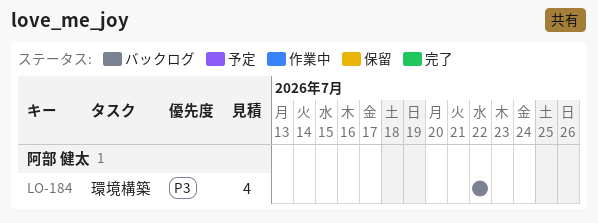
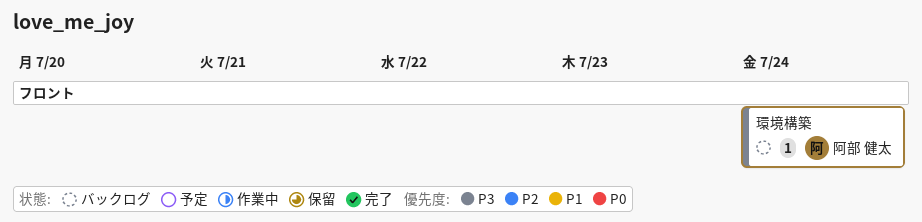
環境構築, estimate: 4 -> 1
環境構築, due: Jul 22 -> Jul 24

